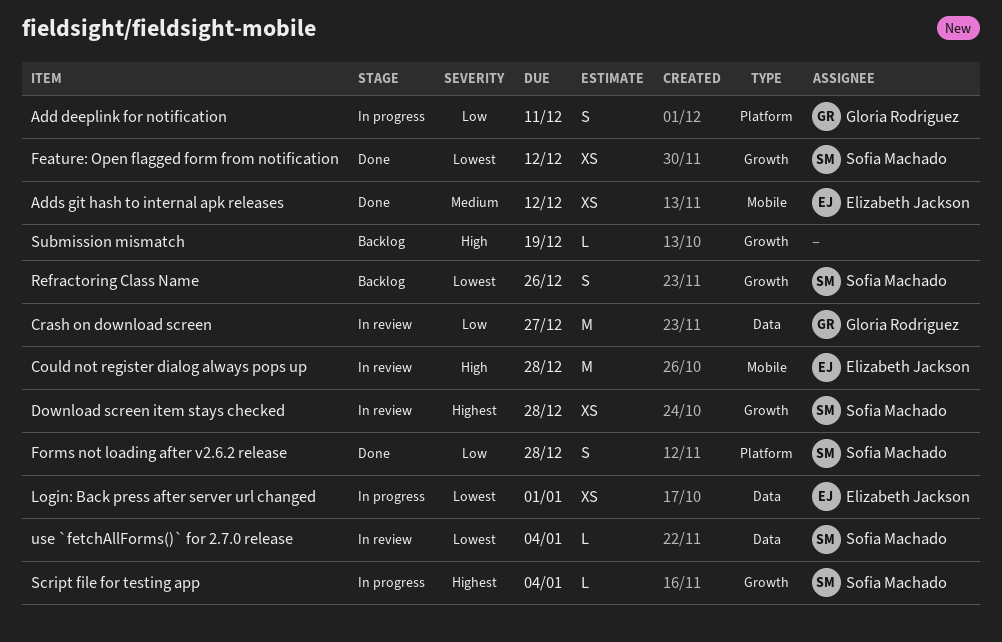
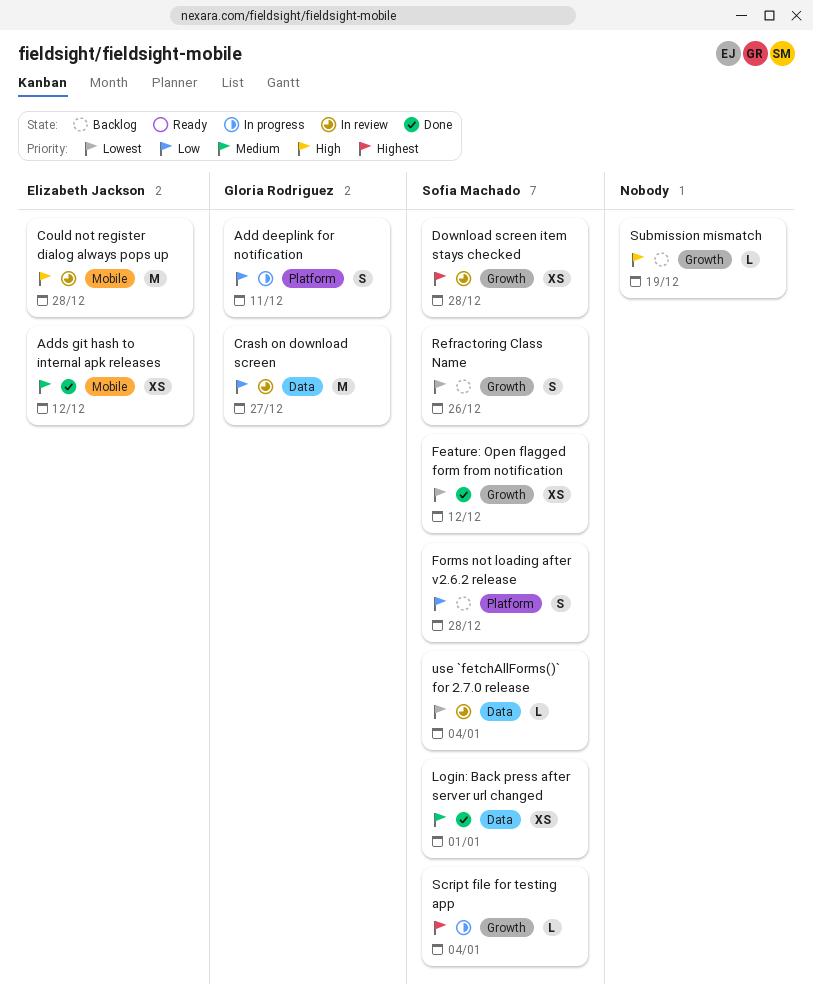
Forms not loading after v2.6.2 release, status: Done -> Backlog
Login: Back press after server url changed, status: In progress -> Done
Login: Back press after server url changed, owner: Elizabeth Jackson -> Sofia Machado
Login: Back press after server url changed, priority: Lowest -> Medium

